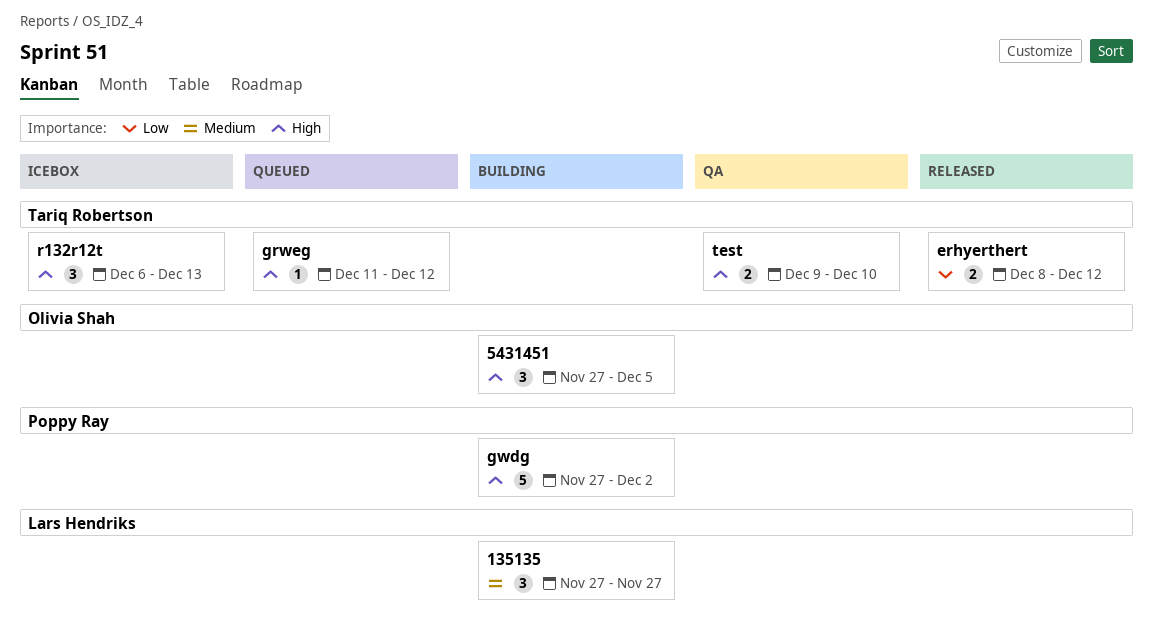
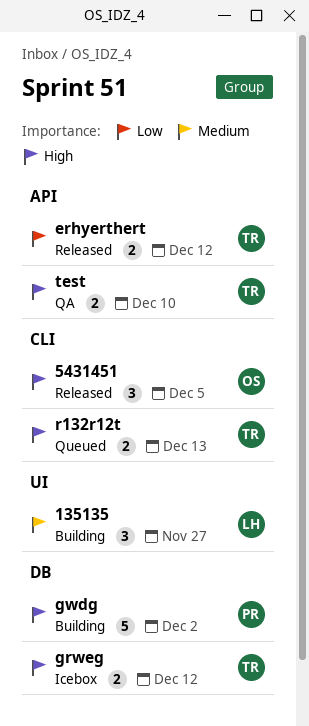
5431451, status: Building -> Released
grweg, status: Queued -> Icebox
grweg, estimate: 1 -> 2
r132r12t, status: Icebox -> Queued
r132r12t, estimate: 3 -> 2

